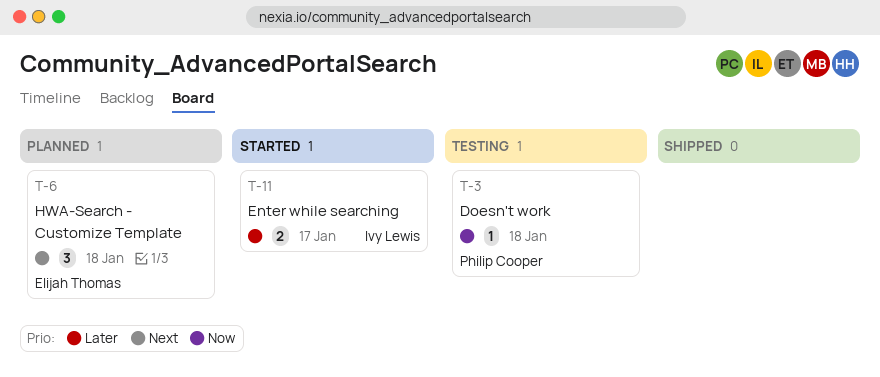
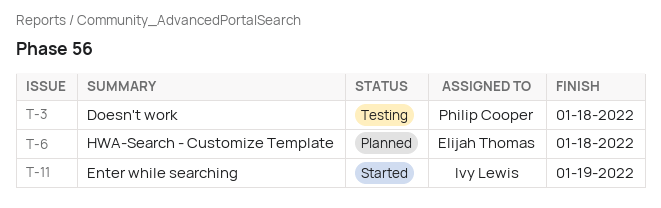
T-11, due: Jan 17 -> Jan 19

